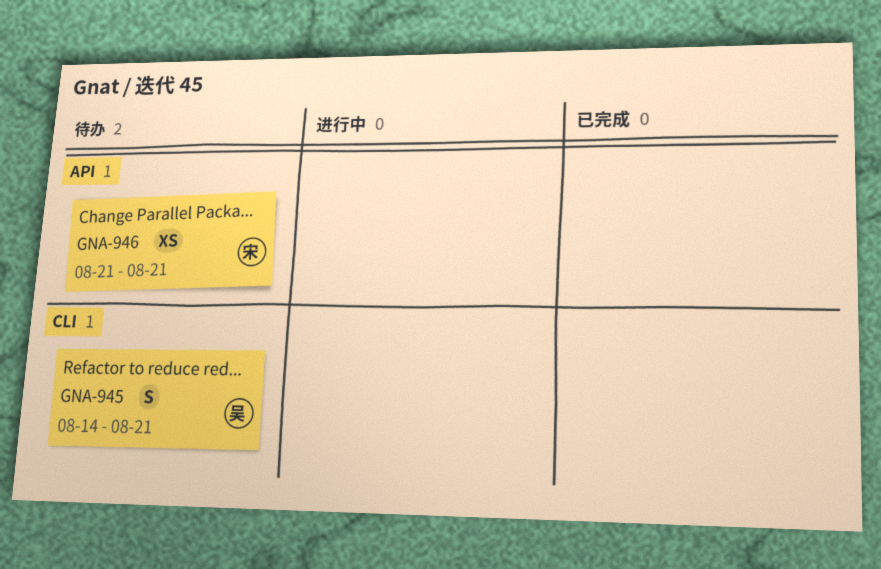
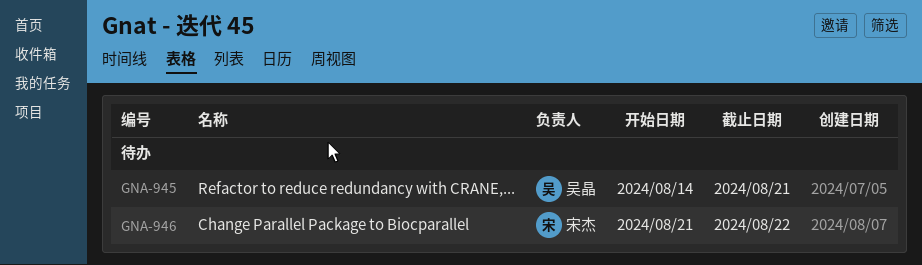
GNA-946, due: Aug 21 -> Aug 22

